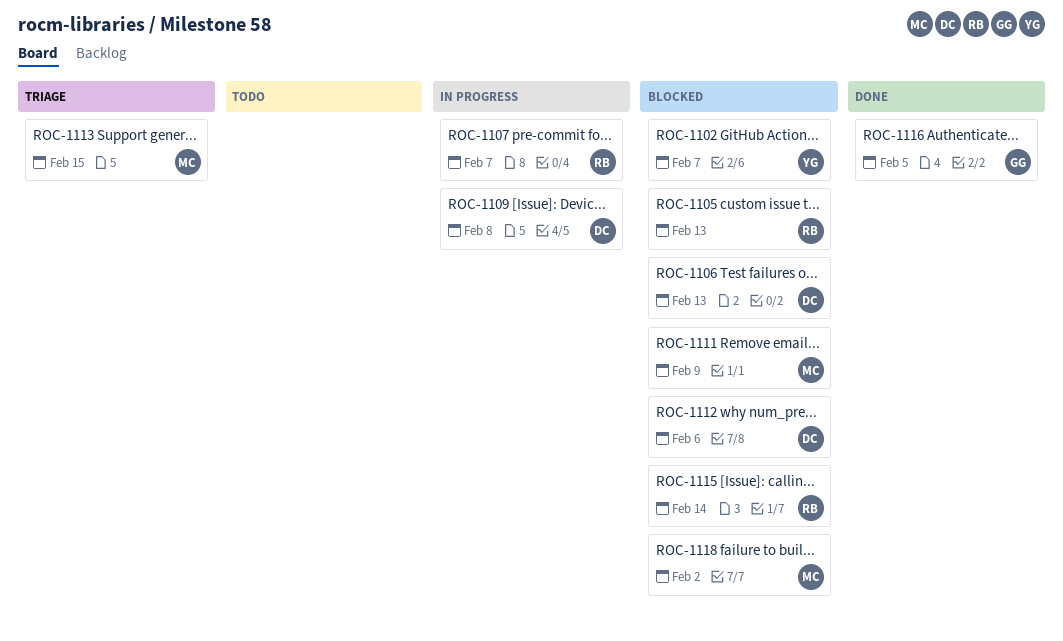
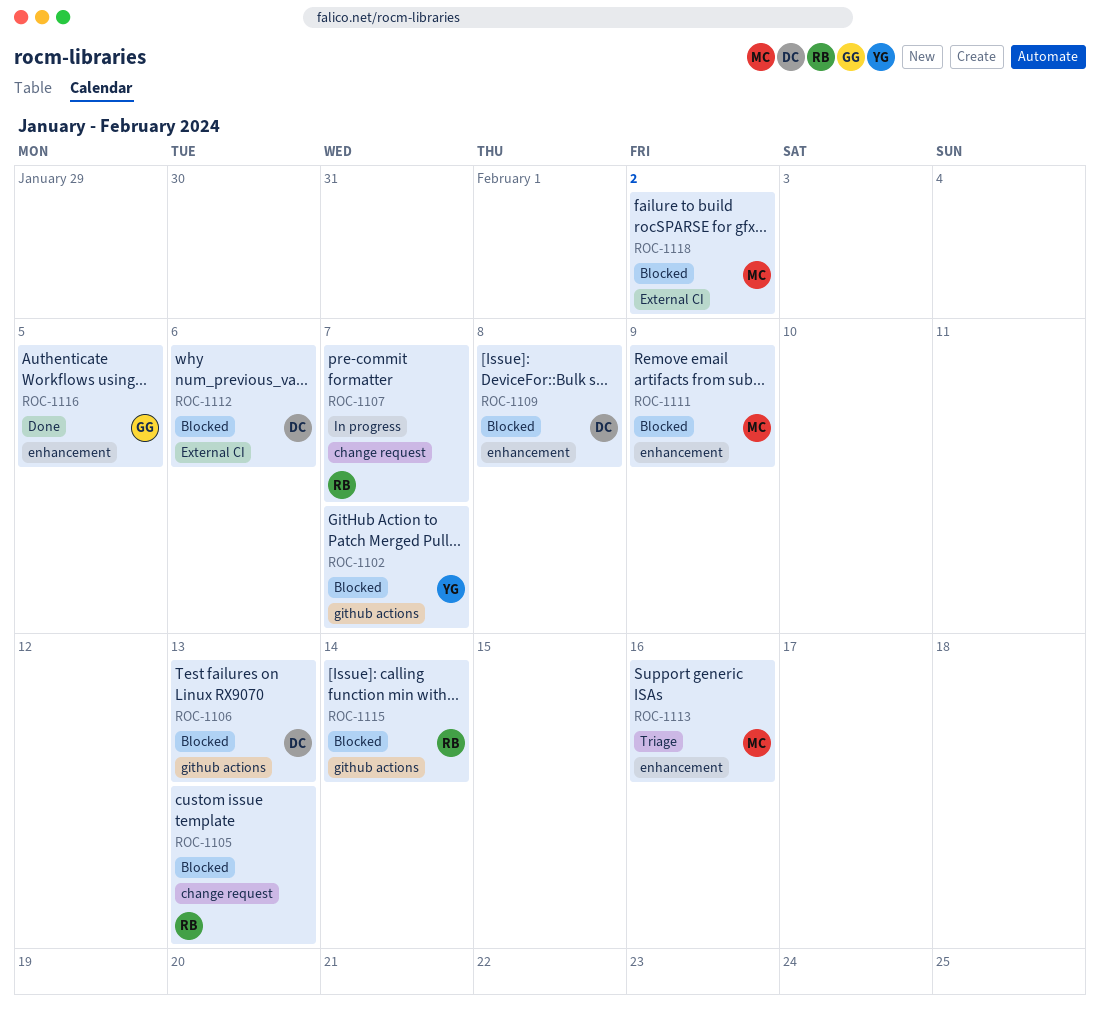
ROC-1109, status: In progress -> Blocked
ROC-1113, due: Feb 15 -> Feb 16

